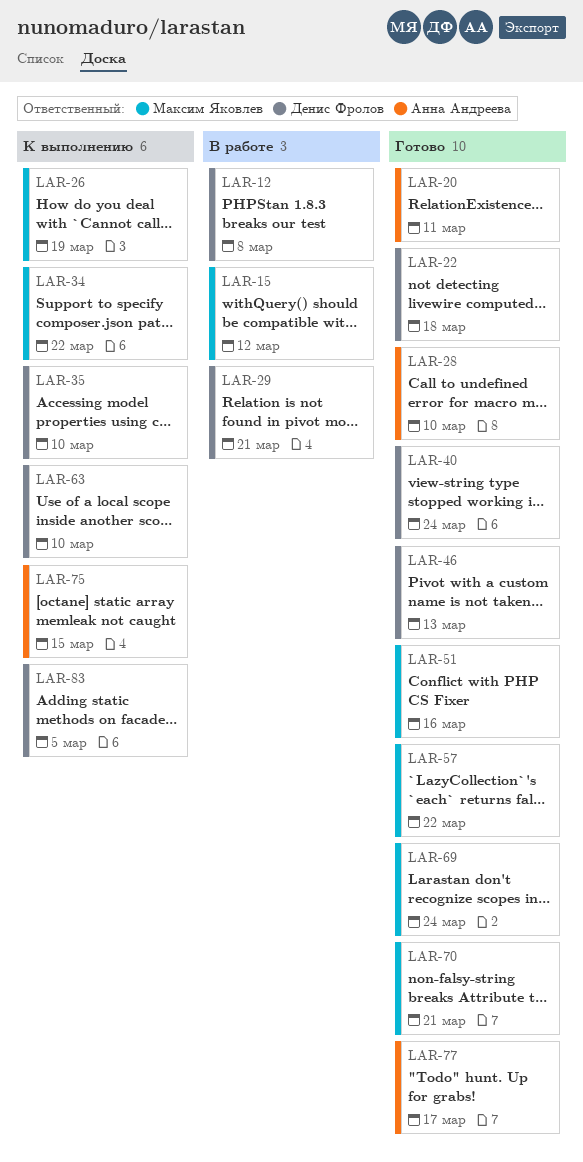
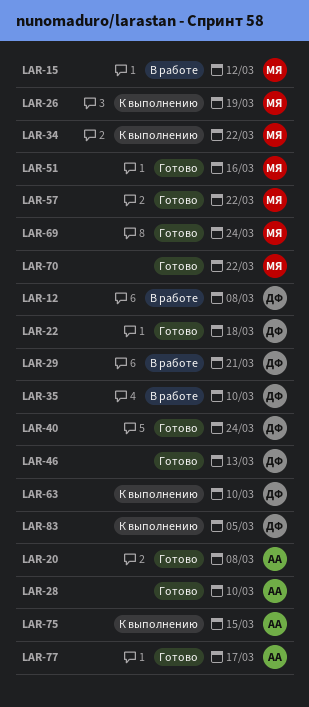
LAR-20, due: Mar 11 -> Mar 8
LAR-35, status: К выполнению -> В работе
LAR-70, due: Mar 21 -> Mar 22

